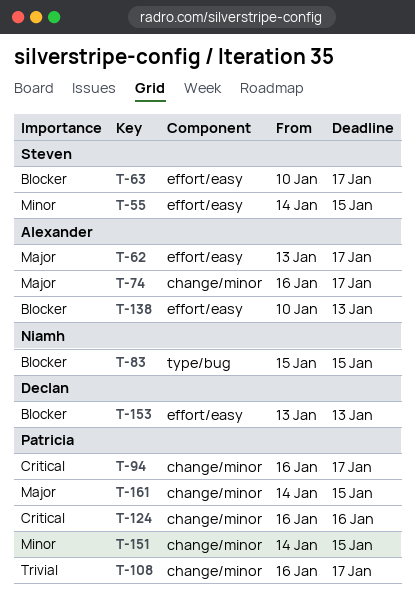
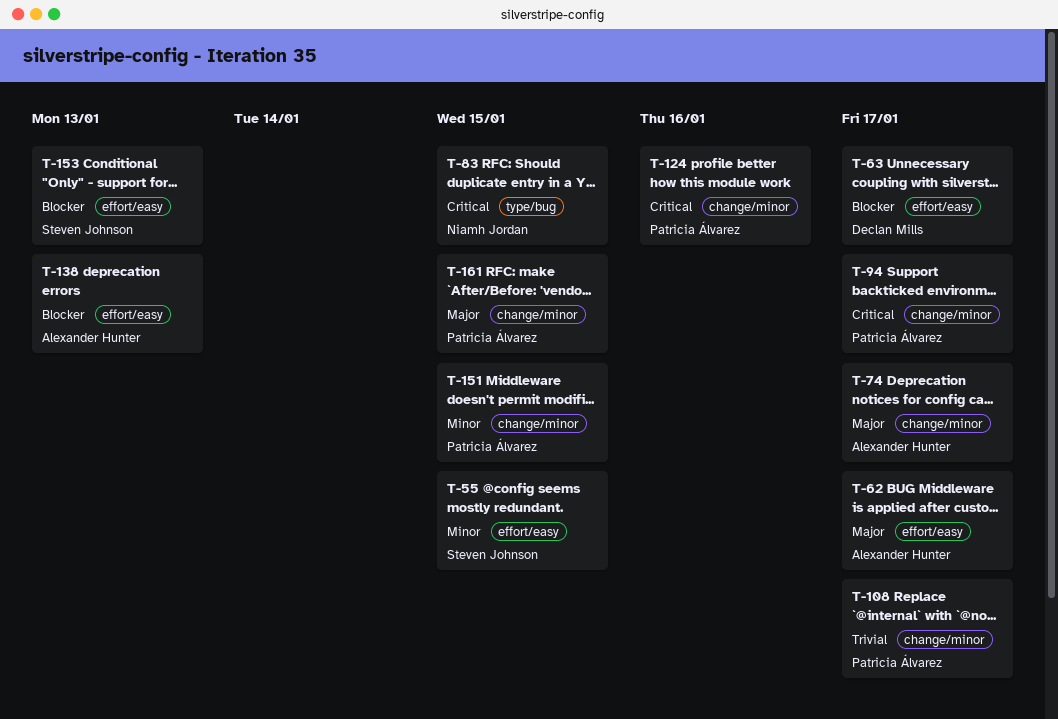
T-63, owner: Steven Johnson -> Declan Mills
T-83, priority: Blocker -> Critical
T-153, owner: Declan Mills -> Steven Johnson

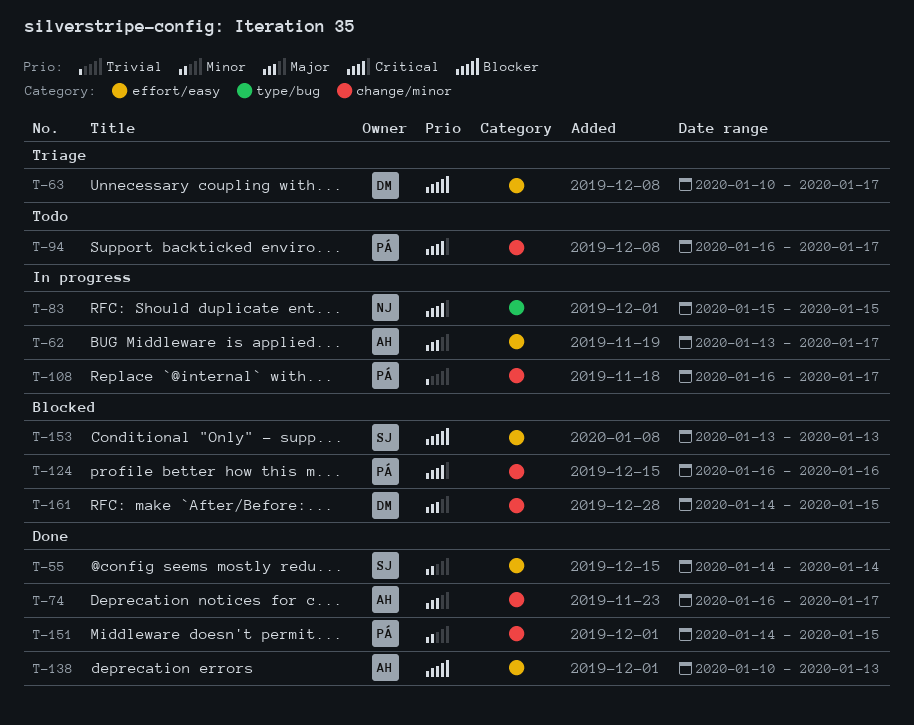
T-55, due: Jan 15 -> Jan 14
T-161, owner: Patricia Álvarez -> Declan Mills

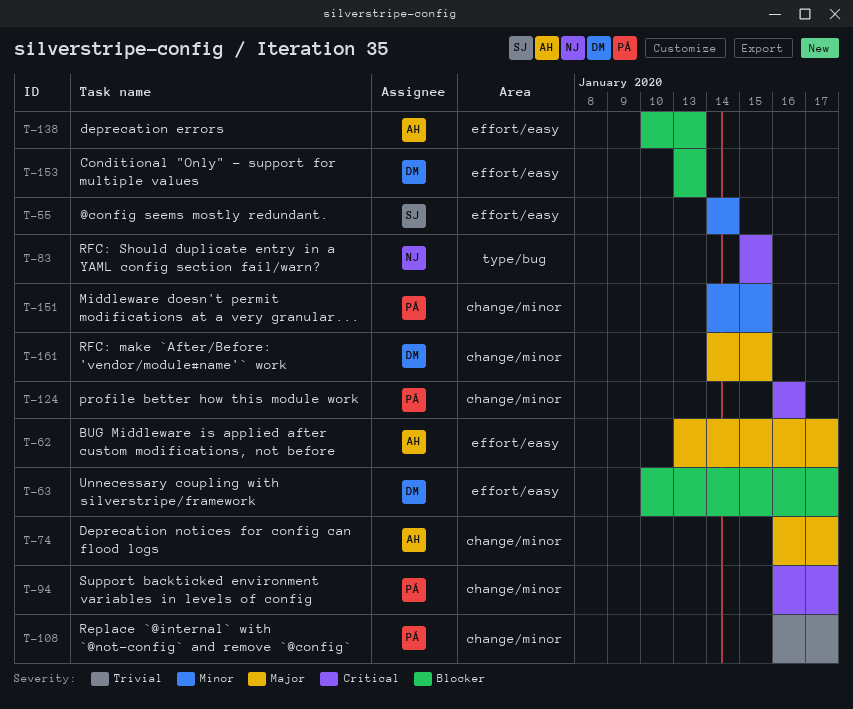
T-153, owner: SJ -> DM

